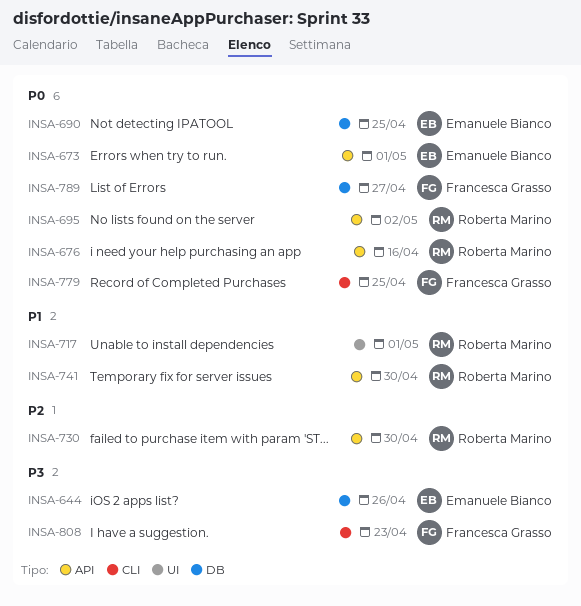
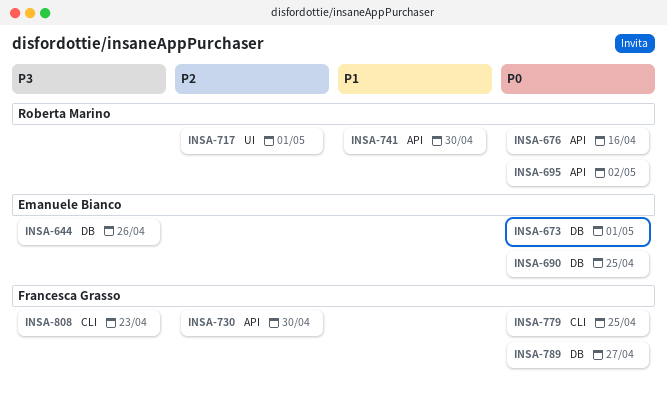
INSA-673, label: API -> DB
INSA-717, priority: P1 -> P2
INSA-730, owner: Roberta Marino -> Francesca Grasso

